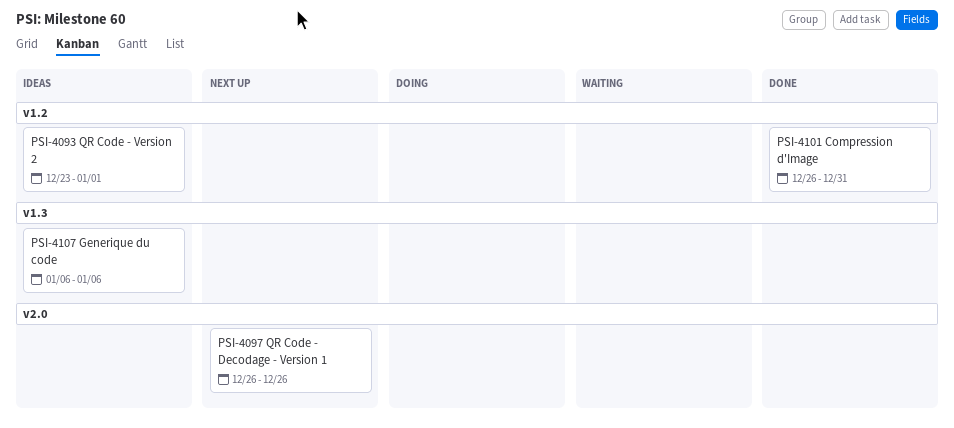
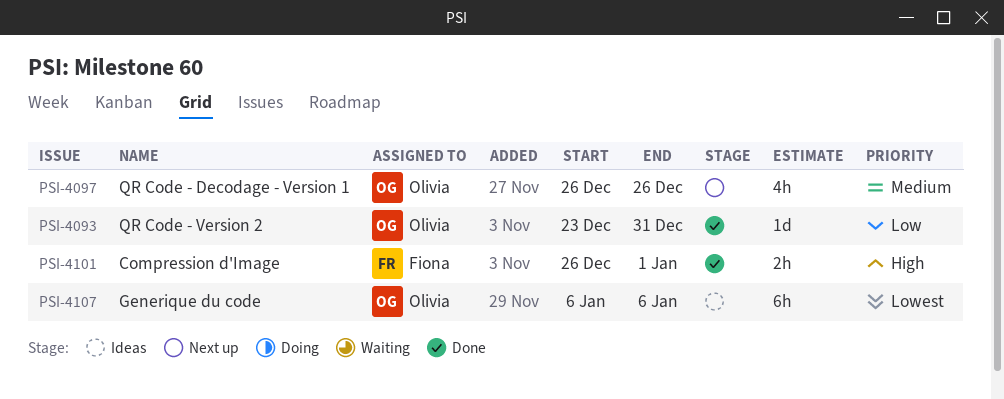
PSI-4093, status: Ideas -> Done
PSI-4093, due: Jan 1 -> Dec 31
PSI-4101, due: Dec 31 -> Jan 1

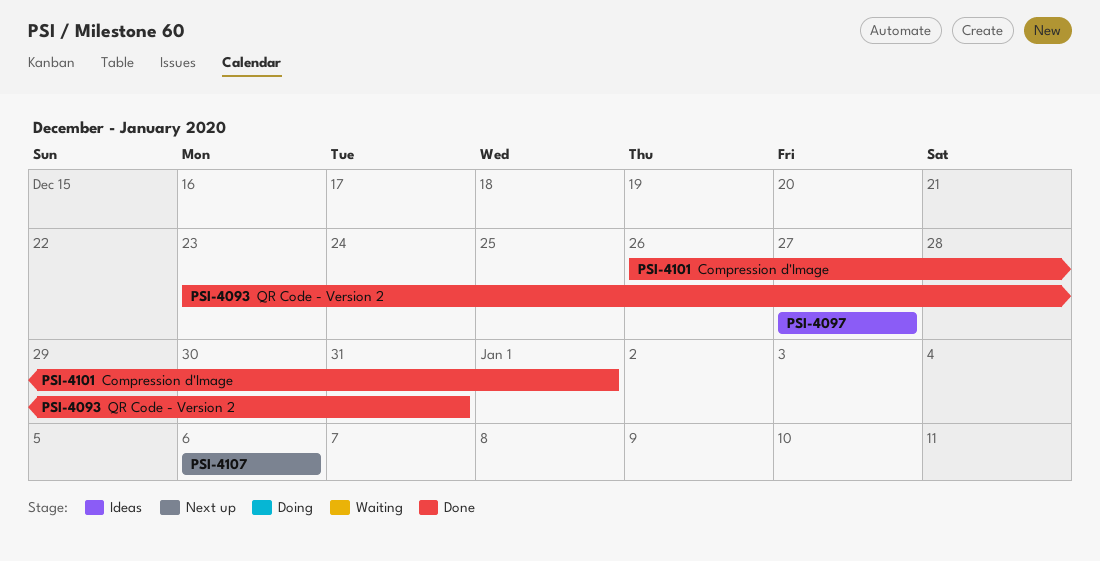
PSI-4097, status: Next up -> Ideas
PSI-4097, start: Dec 26 -> Dec 27
PSI-4097, due: Dec 26 -> Dec 27
PSI-4107, status: Ideas -> Next up

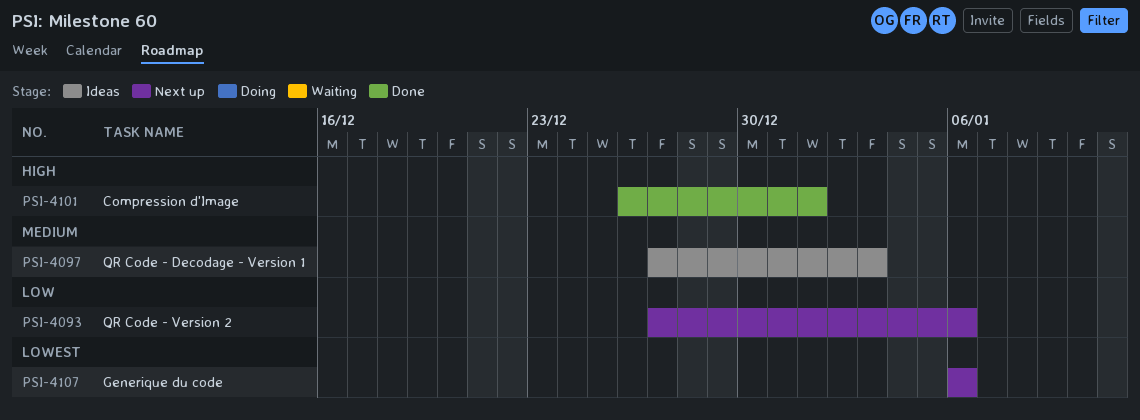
PSI-4093, status: Done -> Next up
PSI-4093, start: Dec 23 -> Dec 27
PSI-4093, due: Dec 31 -> Jan 6
PSI-4097, due: Dec 27 -> Jan 3

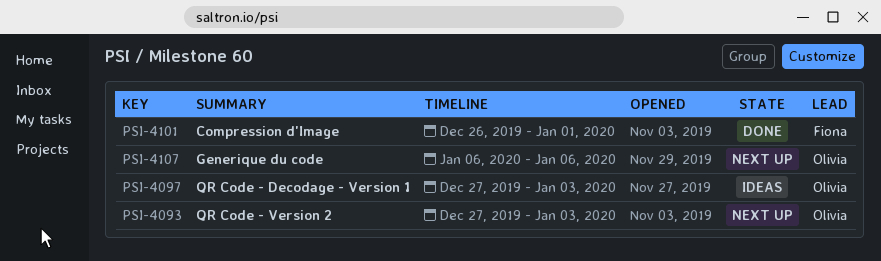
PSI-4093, due: Jan 6 -> Jan 3

